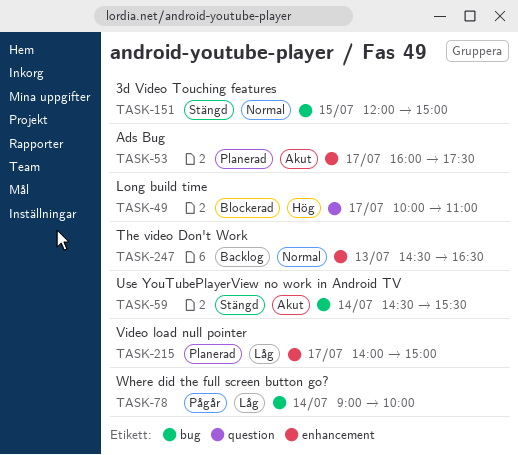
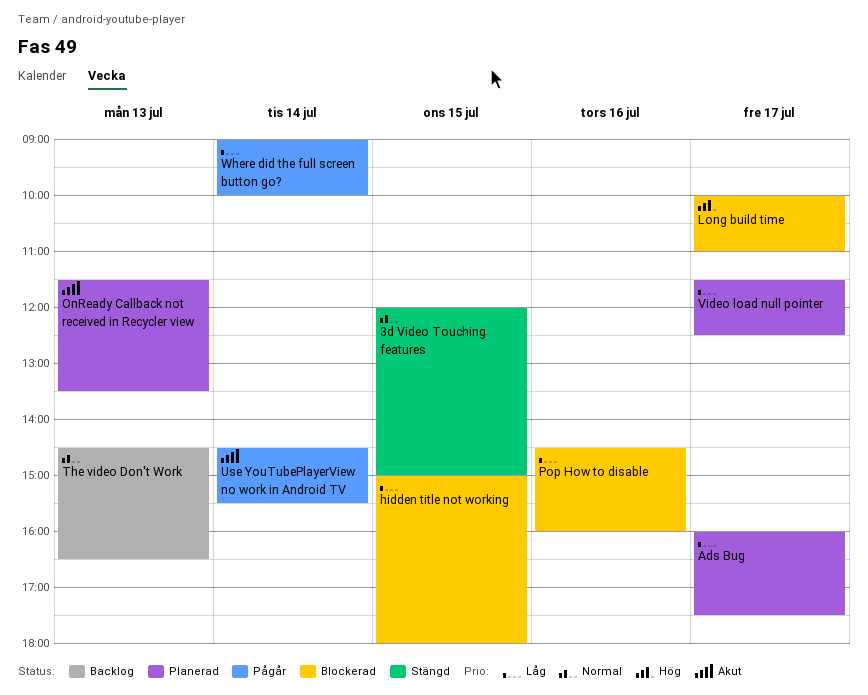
Ads Bug, priority: Akut -> Låg
hidden title not working: none -> present
OnReady Callback not received in Recycler view: none -> present
Pop How to disable: none -> present
Use YouTubePlayerView no work in Android TV, status: Stängd -> Pågår
Video load null pointer, begins: 14:00 -> 11:30
Video load null pointer, ends: 15:00 -> 12:30

